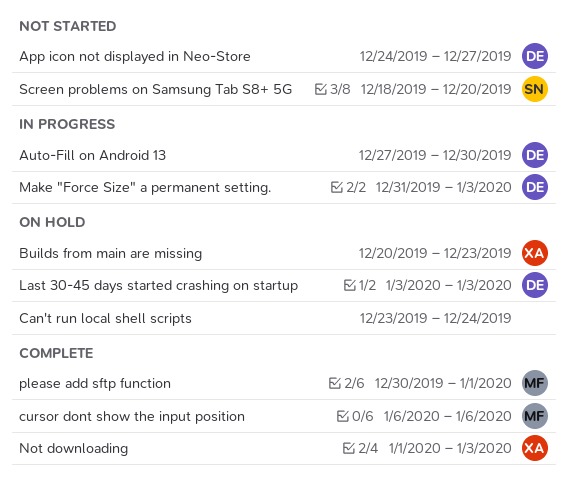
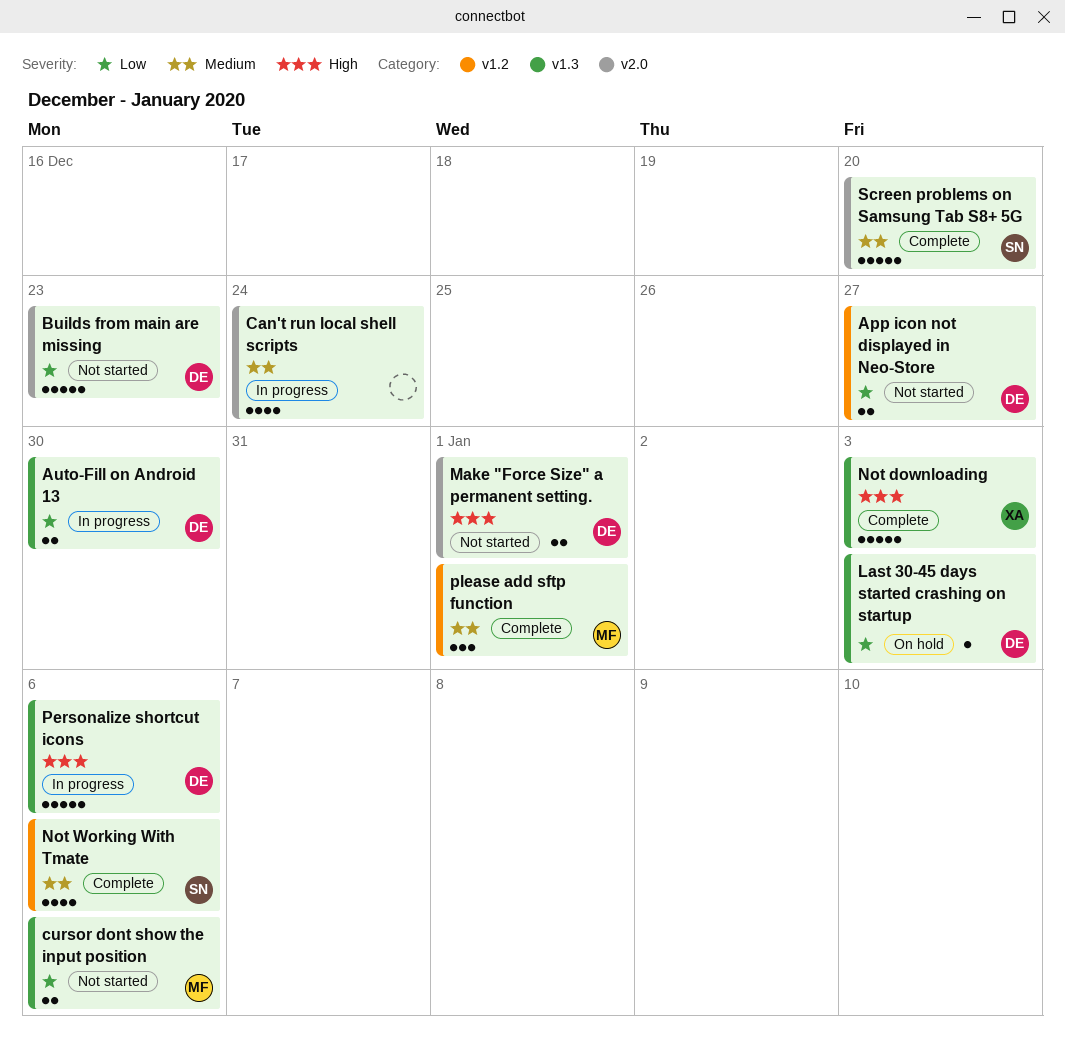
Builds from main are missing, status: On hold -> Not started
Builds from main are missing, owner: XA -> DE
Can't run local shell scripts, status: On hold -> In progress
cursor dont show the input position, status: Complete -> Not started
Make "Force Size" a permanent setting., status: In progress -> Not started
Make "Force Size" a permanent setting., due: Jan 3 -> Jan 1
Not Working With Tmate: none -> present
Personalize shortcut icons: none -> present
Screen problems on Samsung Tab S8+ 5G, status: Not started -> Complete

